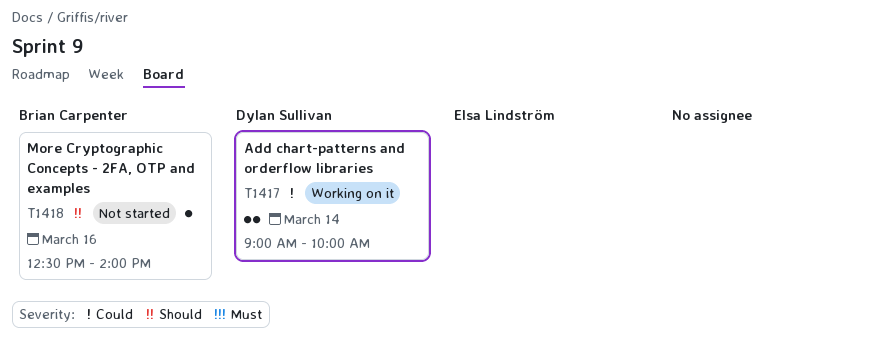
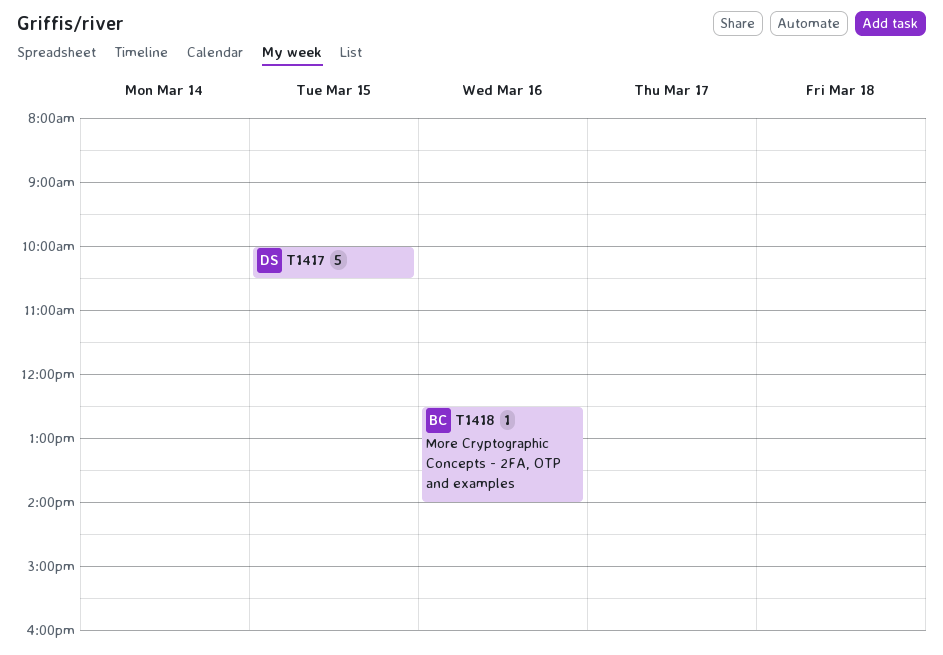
T1417, estimate: 2 -> 5
T1417, day: Mar 14 -> Mar 15
T1417, begins: 09:00 -> 10:00
T1417, ends: 10:00 -> 10:30

